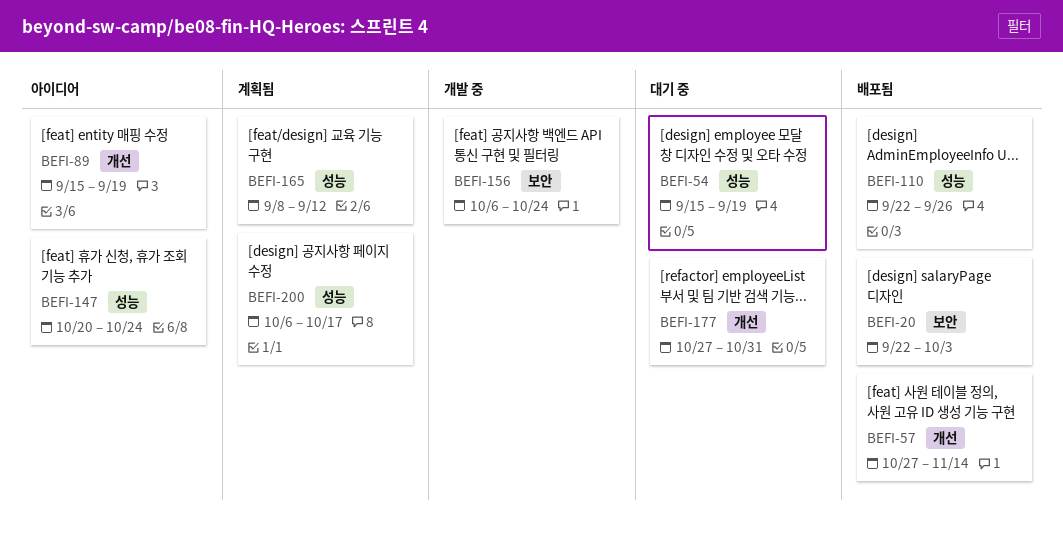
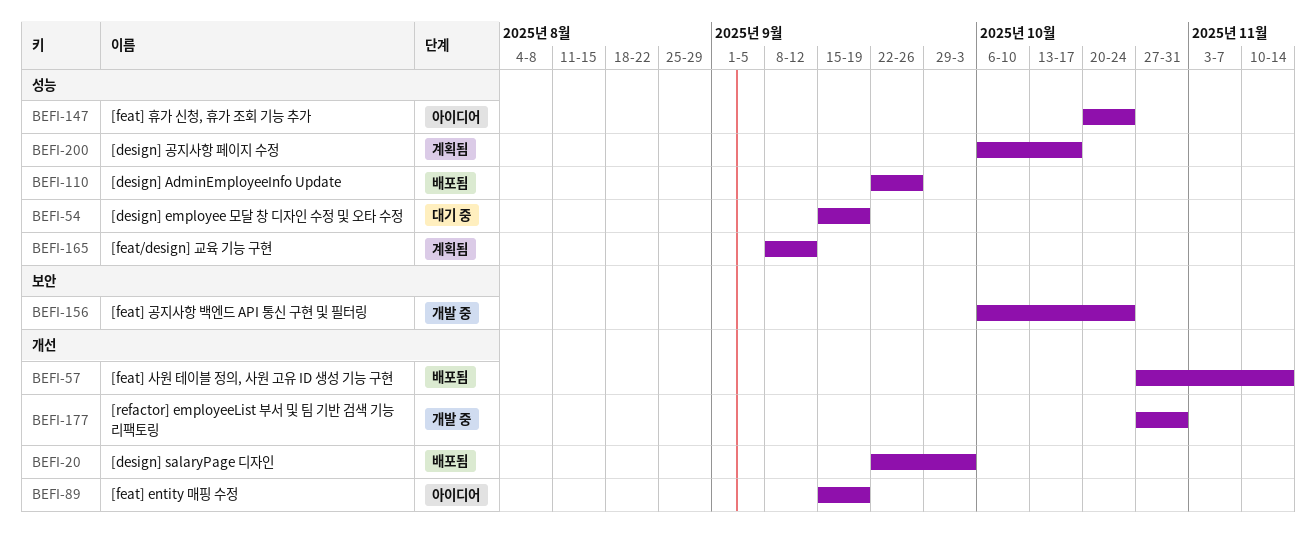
BEFI-20, label: 보안 -> 개선
BEFI-177, status: 대기 중 -> 개발 중

